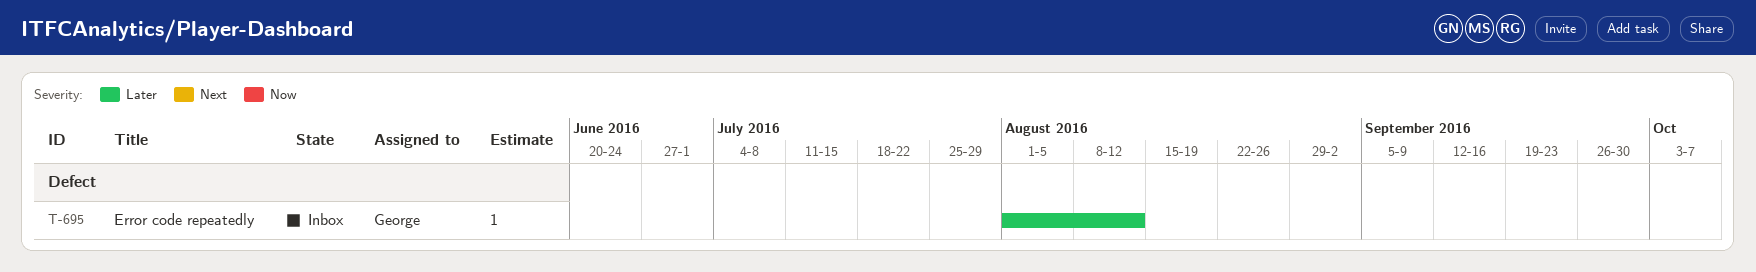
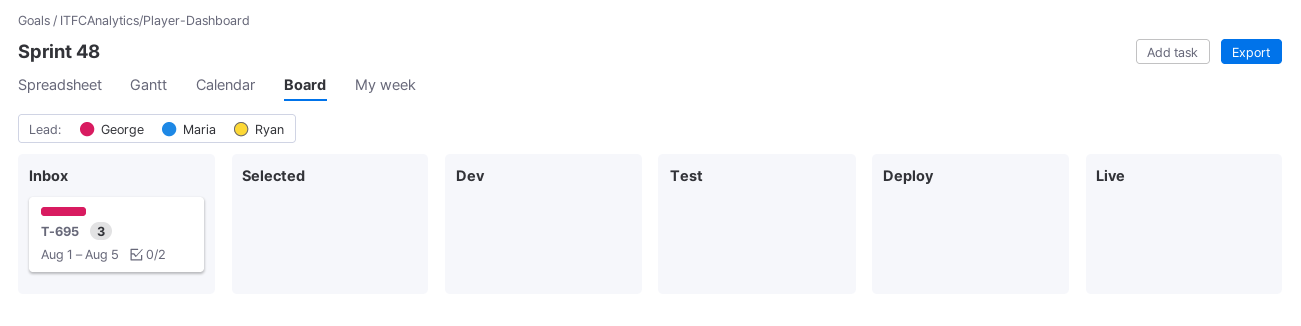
T-695, estimate: 1 -> 3
T-695, due: Aug 12 -> Aug 5

